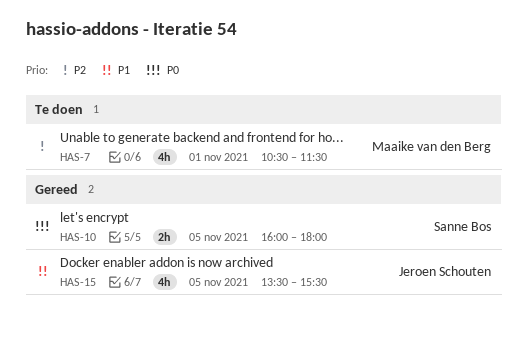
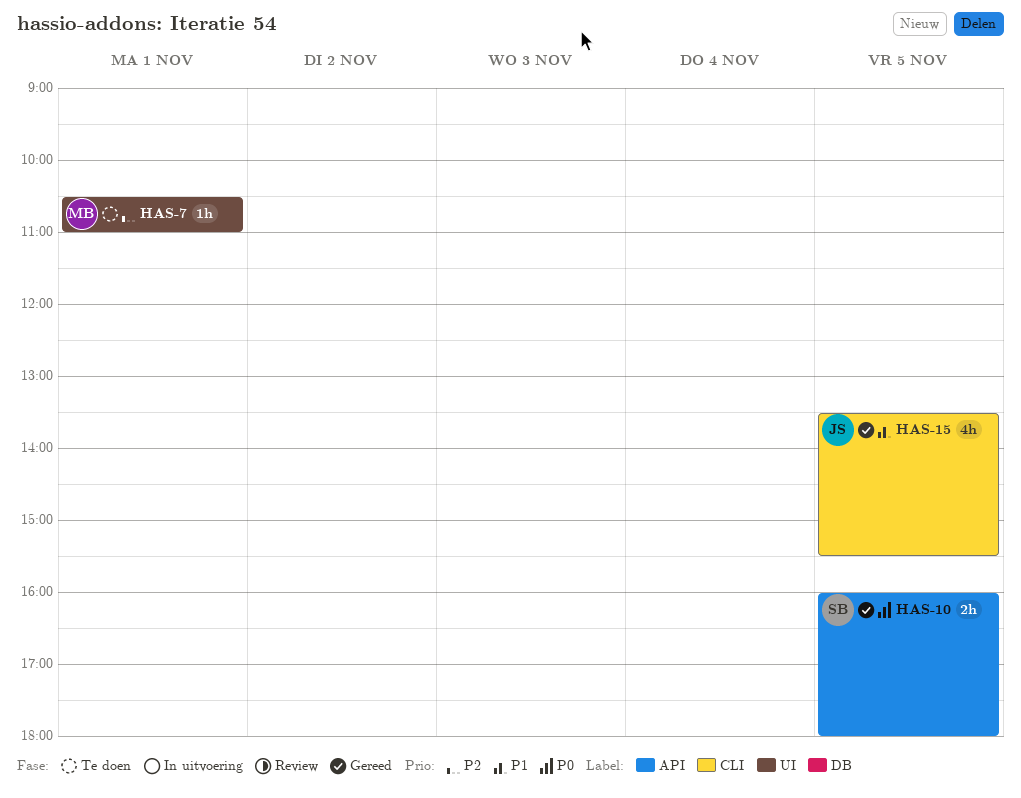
HAS-7, estimate: 4h -> 1h
HAS-7, ends: 11:30 -> 11:00

